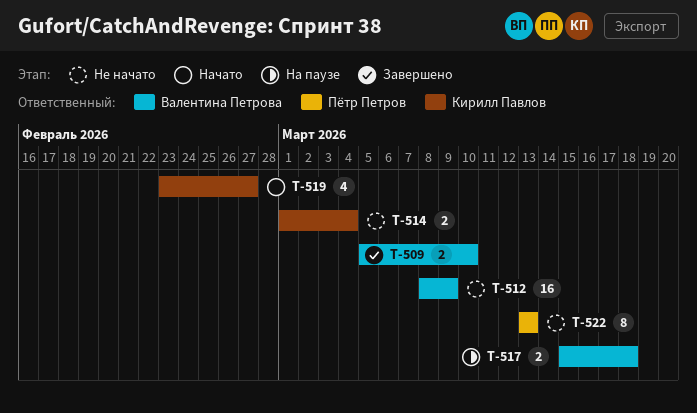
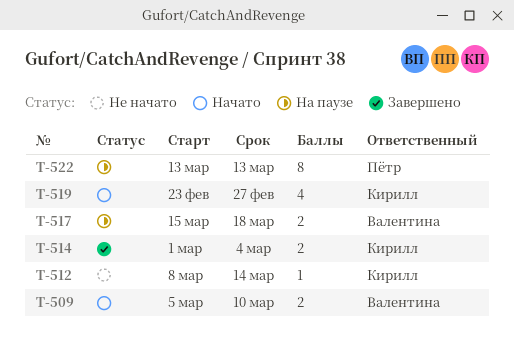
T-509, status: Завершено -> Начато
T-512, owner: Валентина Петрова -> Кирилл Павлов
T-512, estimate: 16 -> 1
T-512, due: Mar 9 -> Mar 14
T-514, status: Не начато -> Завершено
T-522, status: Не начато -> На паузе

